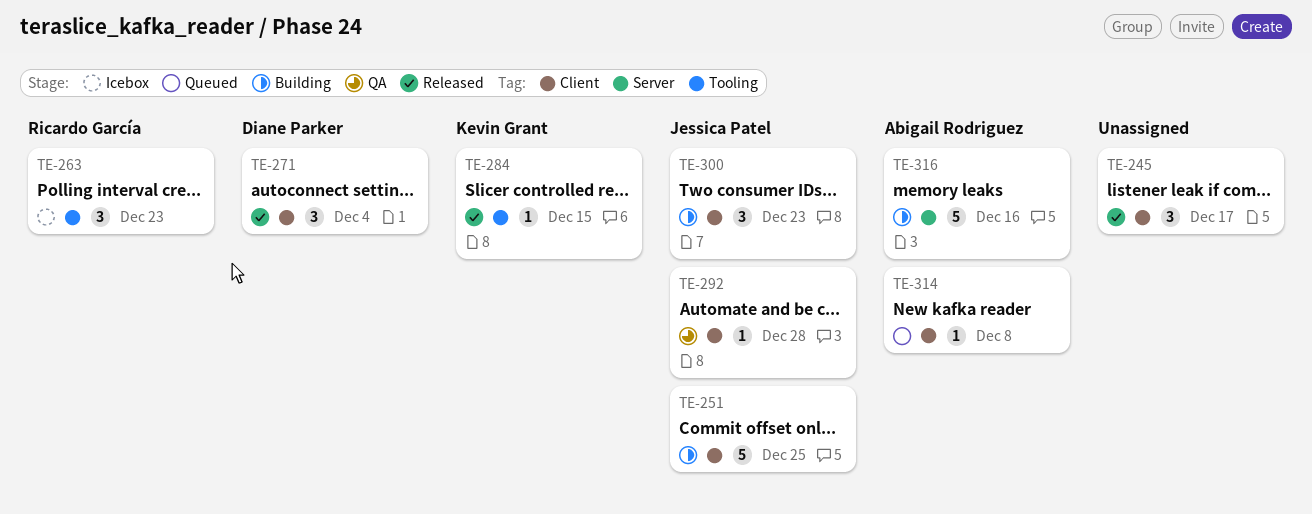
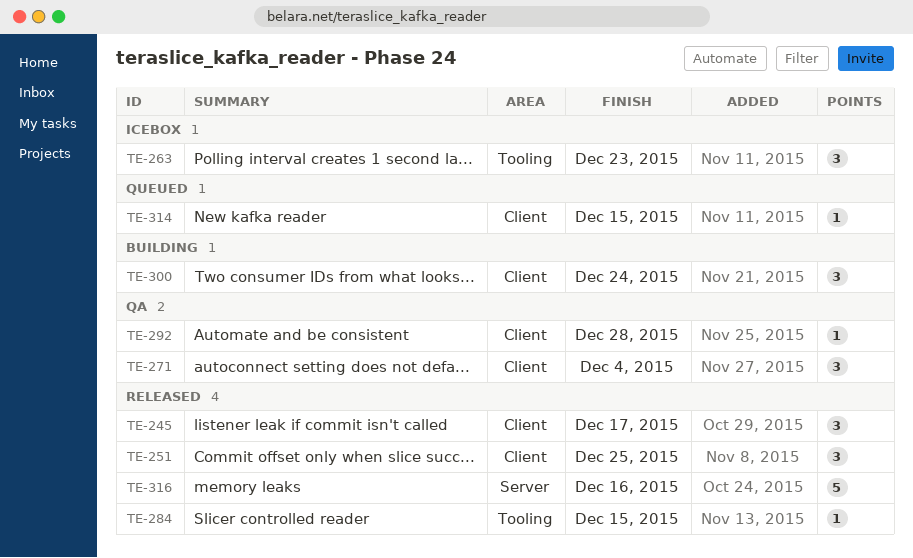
TE-251, status: Building -> Released
TE-251, estimate: 5 -> 3
TE-271, status: Released -> QA
TE-300, due: Dec 23 -> Dec 24
TE-314, due: Dec 8 -> Dec 15
TE-316, status: Building -> Released

